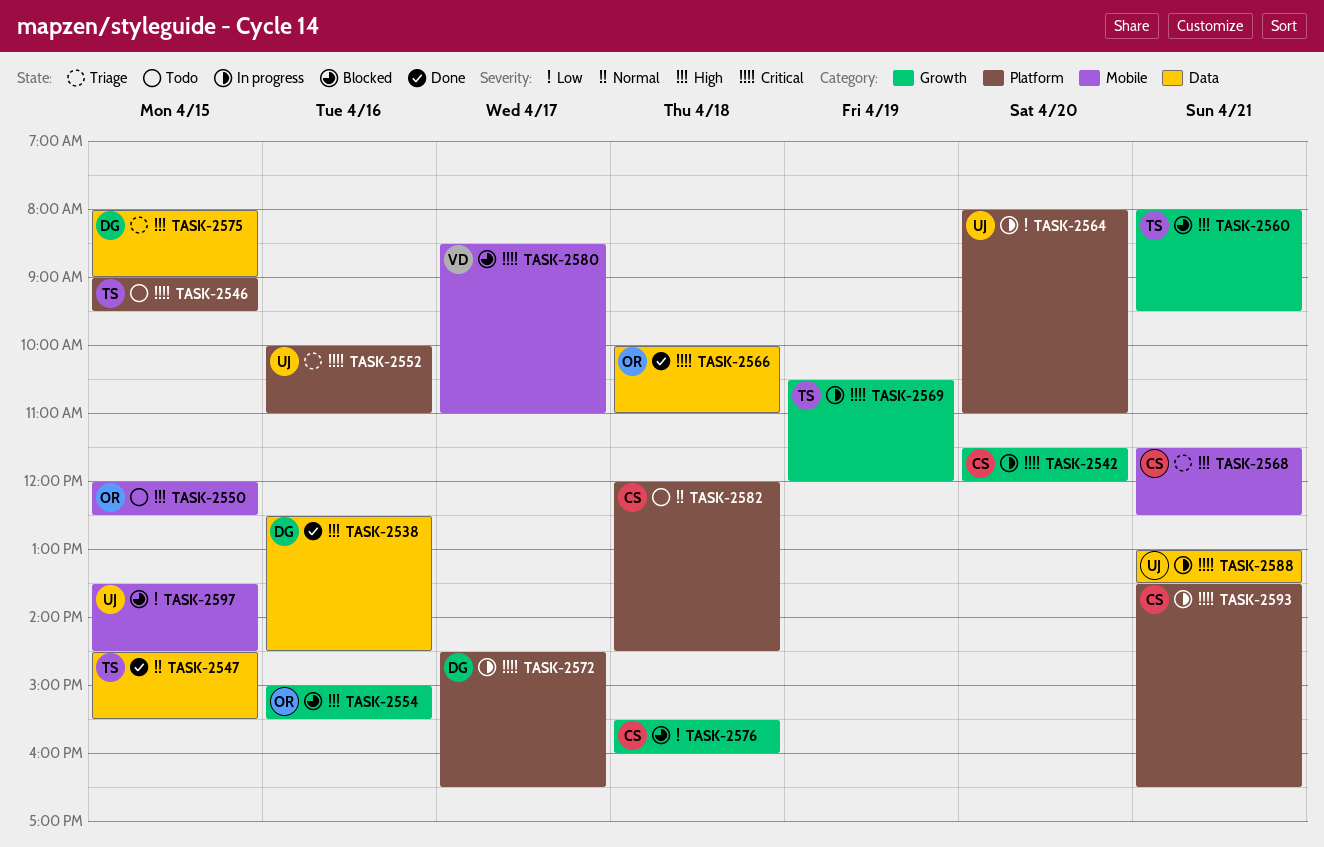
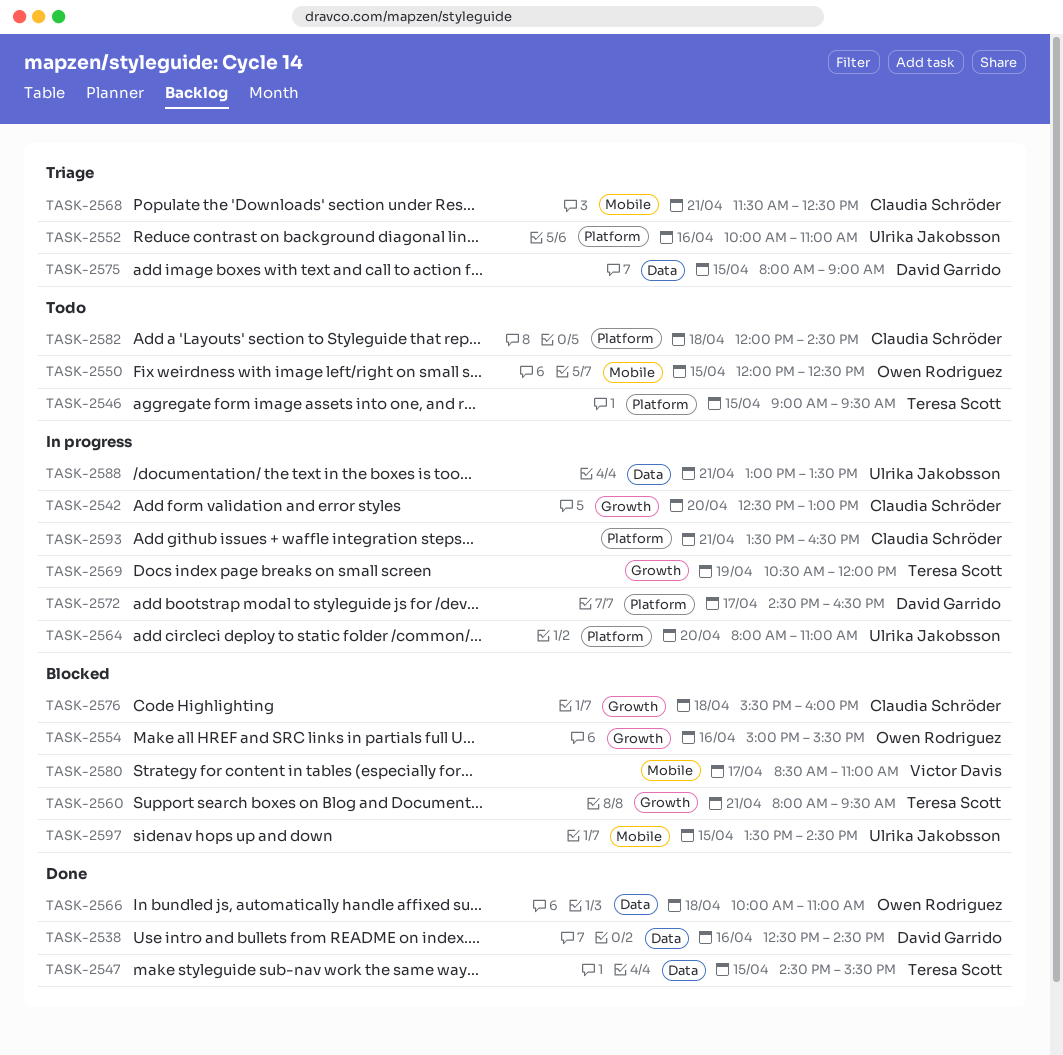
TASK-2542, begins: 11:30 -> 12:30
TASK-2542, ends: 12:00 -> 13:00

